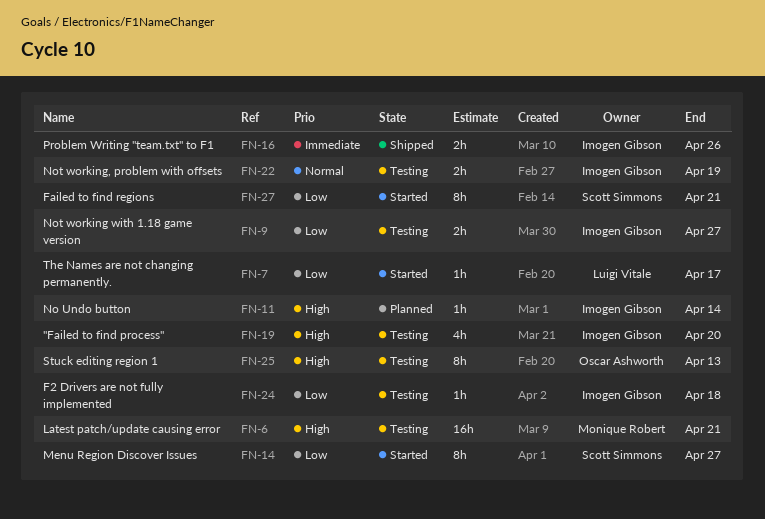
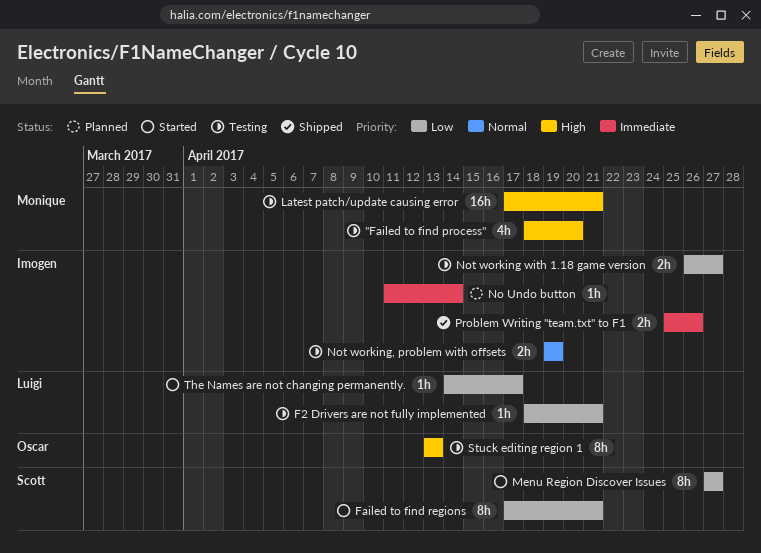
"Failed to find process", owner: Imogen Gibson -> Monique Robert
F2 Drivers are not fully implemented, owner: Imogen Gibson -> Luigi Vitale
F2 Drivers are not fully implemented, due: Apr 18 -> Apr 21
No Undo button, priority: High -> Immediate

